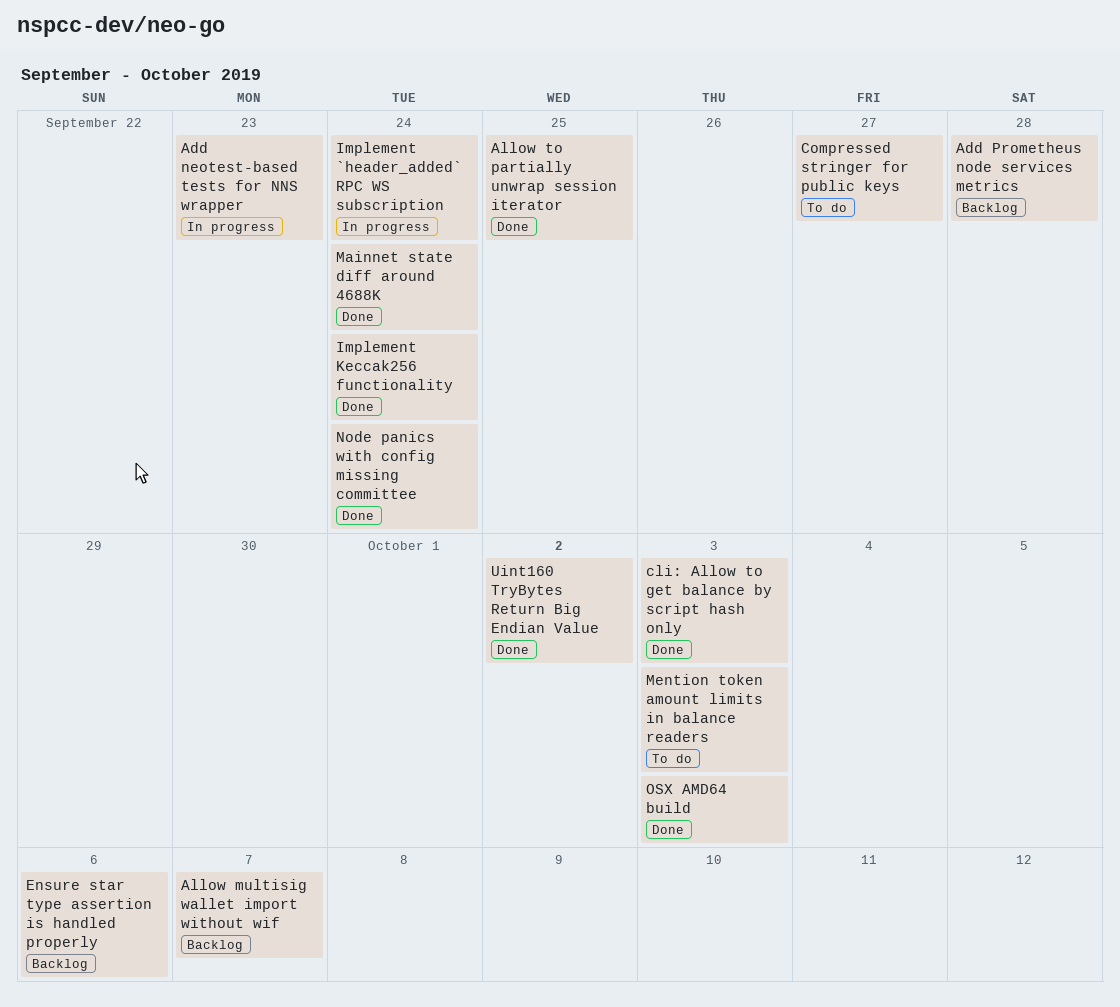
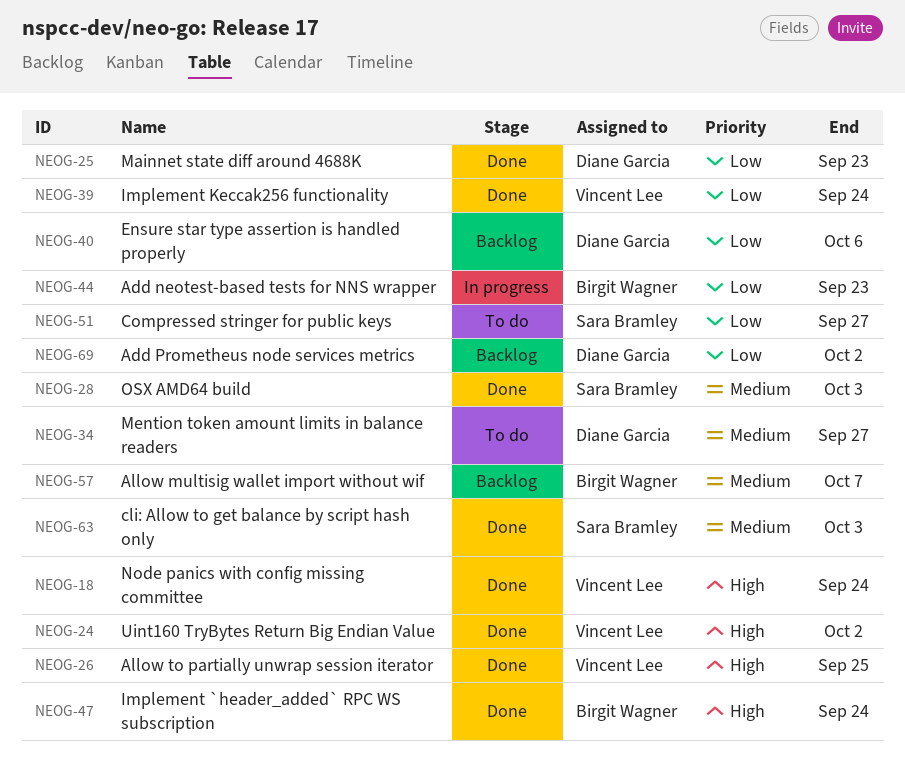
Add Prometheus node services metrics, due: Sep 28 -> Oct 2
Implement `header_added` RPC WS subscription, status: In progress -> Done
Mainnet state diff around 4688K, due: Sep 24 -> Sep 23
Mention token amount limits in balance readers, due: Oct 3 -> Sep 27

